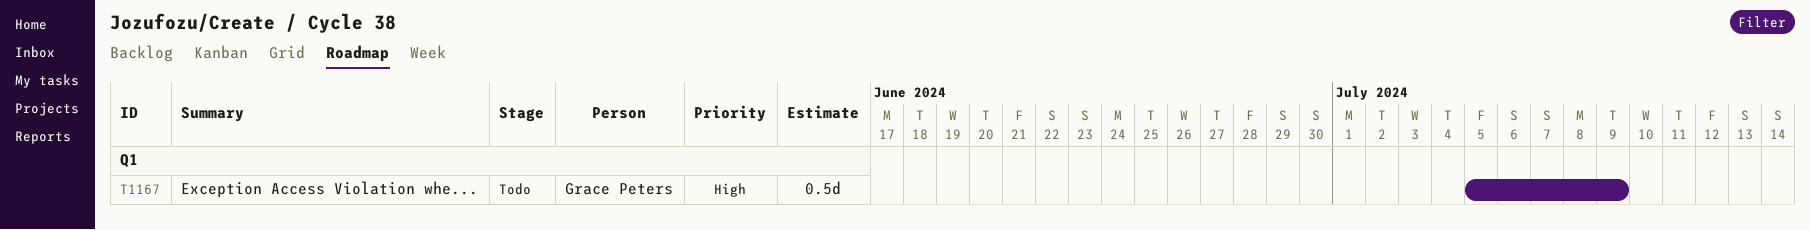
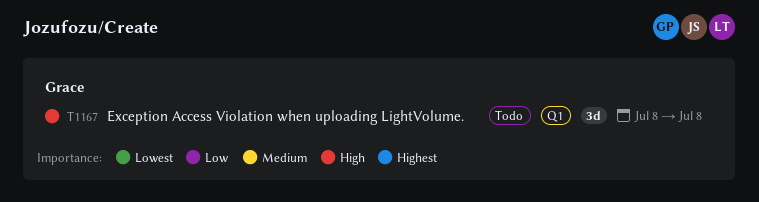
T1167, estimate: 0.5d -> 3d
T1167, start: Jul 5 -> Jul 8
T1167, due: Jul 9 -> Jul 8

